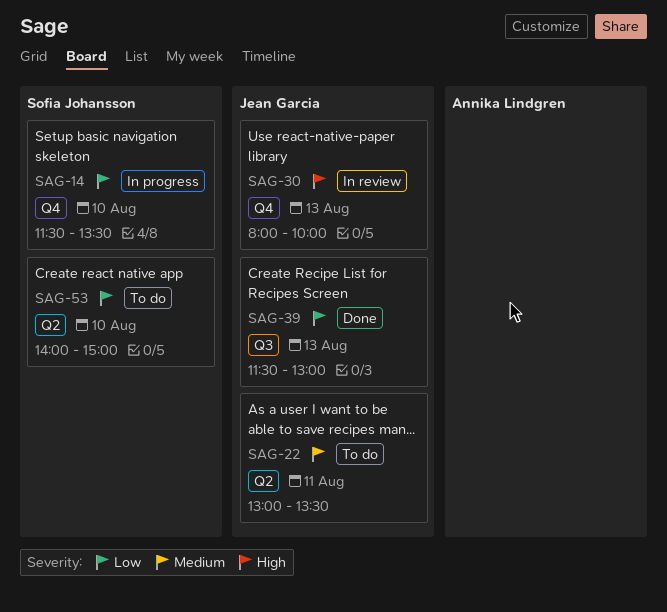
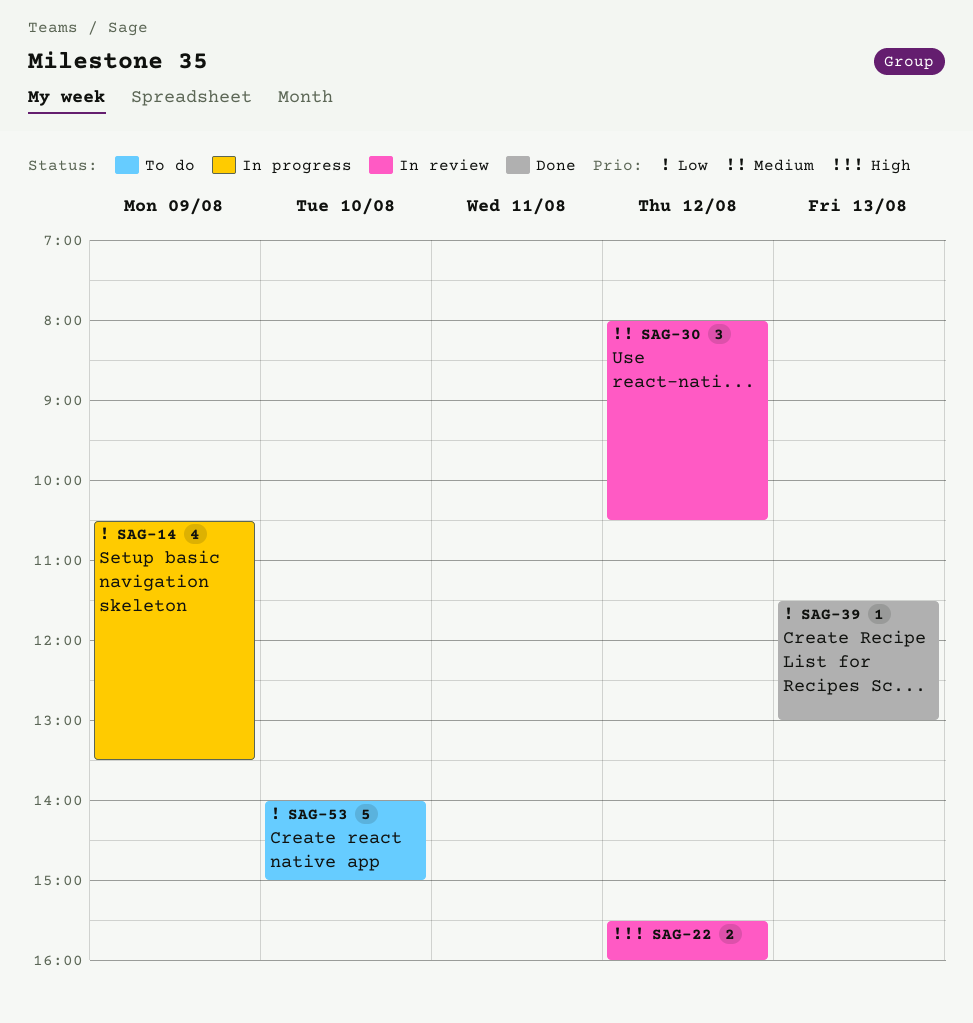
SAG-14, day: Aug 10 -> Aug 9
SAG-14, begins: 11:30 -> 10:30
SAG-22, status: To do -> In review
SAG-22, priority: Medium -> High
SAG-22, day: Aug 11 -> Aug 12
SAG-22, begins: 13:00 -> 15:30
SAG-22, ends: 13:30 -> 16:00
SAG-30, priority: High -> Medium
SAG-30, day: Aug 13 -> Aug 12
SAG-30, ends: 10:00 -> 10:30

